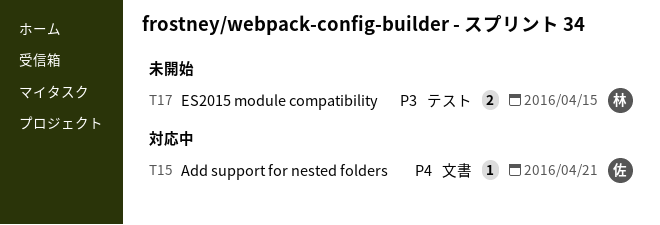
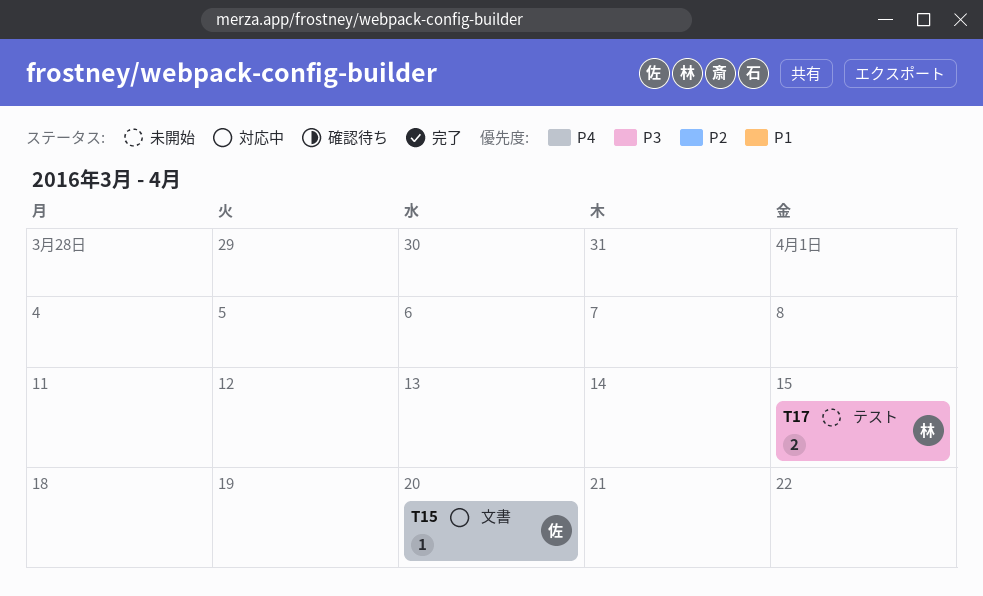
T15, due: Apr 21 -> Apr 20

